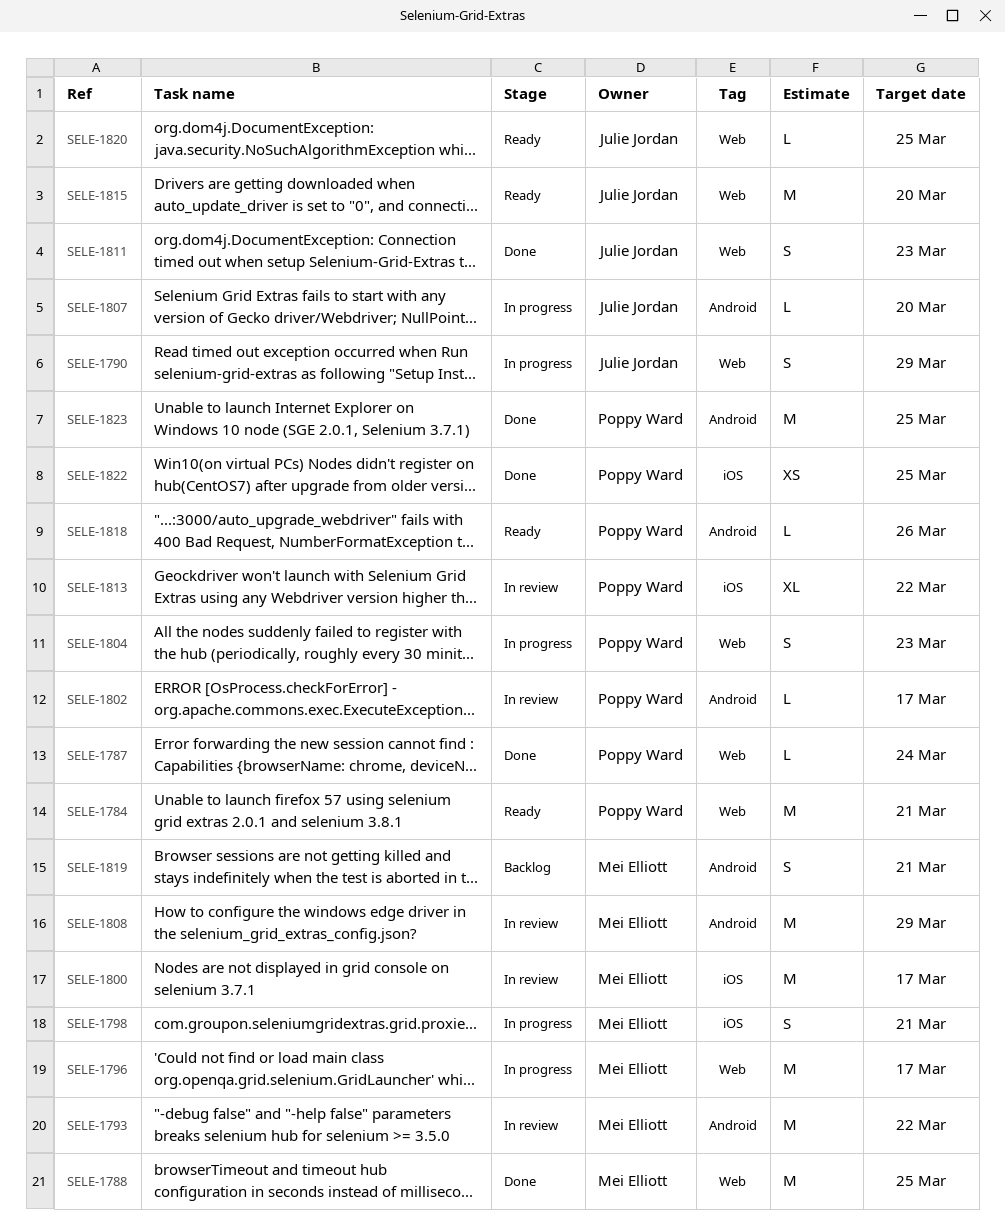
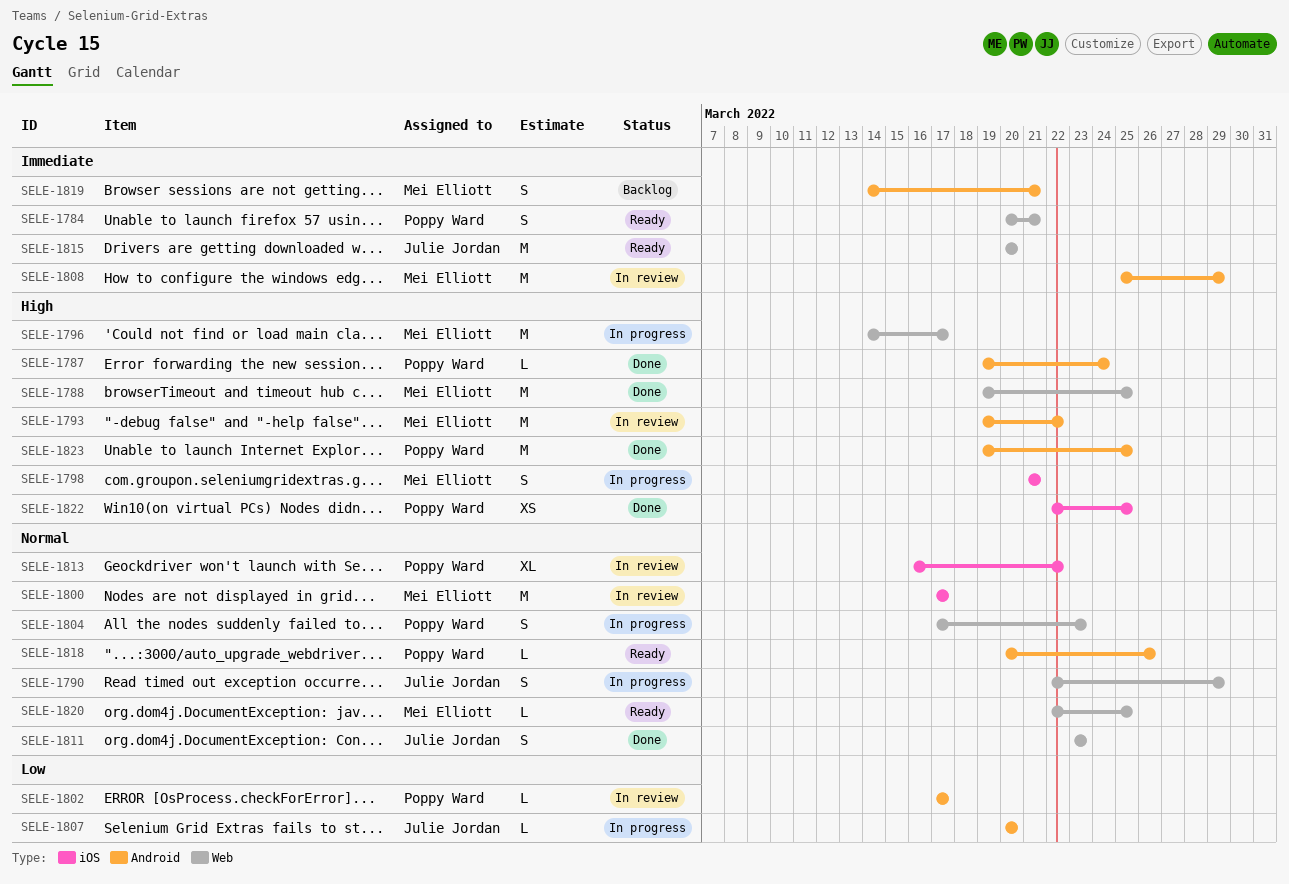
SELE-1784, estimate: M -> S
SELE-1787, label: Web -> Android
SELE-1820, owner: Julie Jordan -> Mei Elliott

